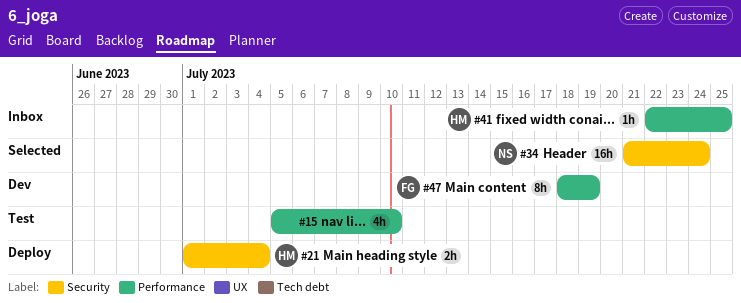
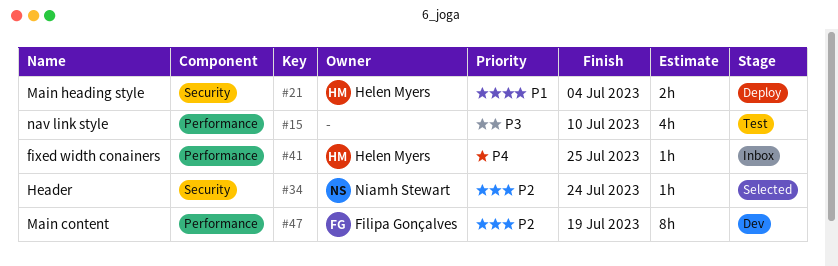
#34, estimate: 16h -> 1h

